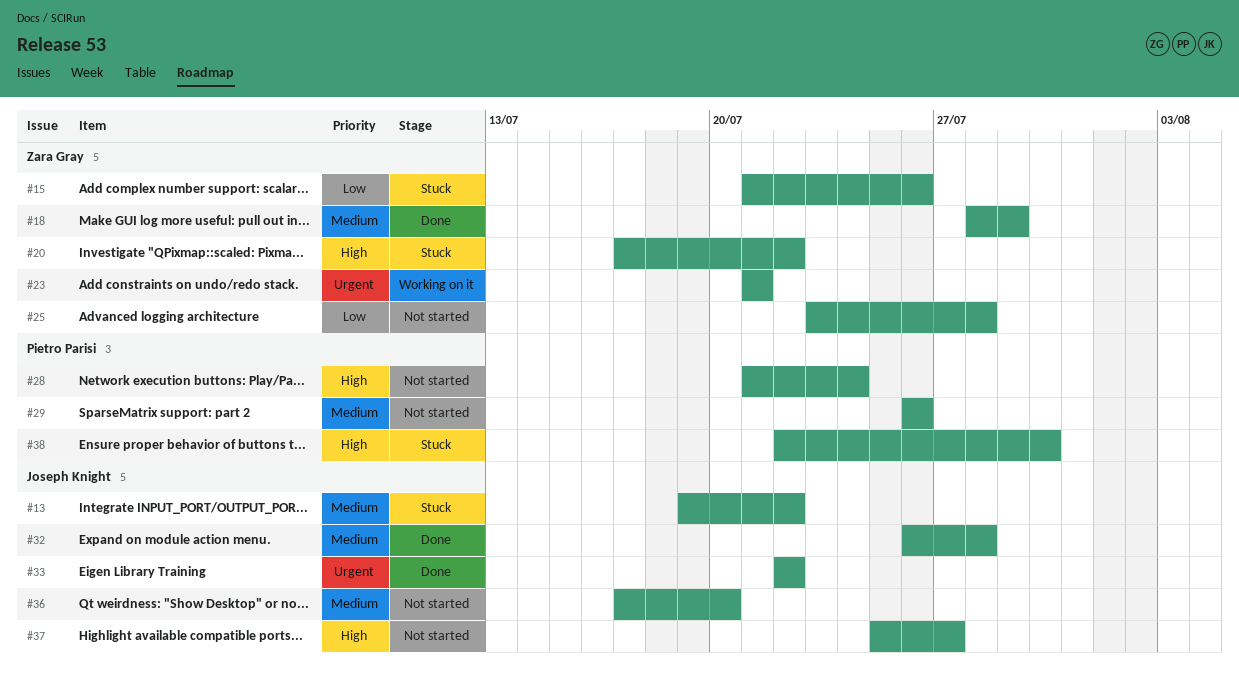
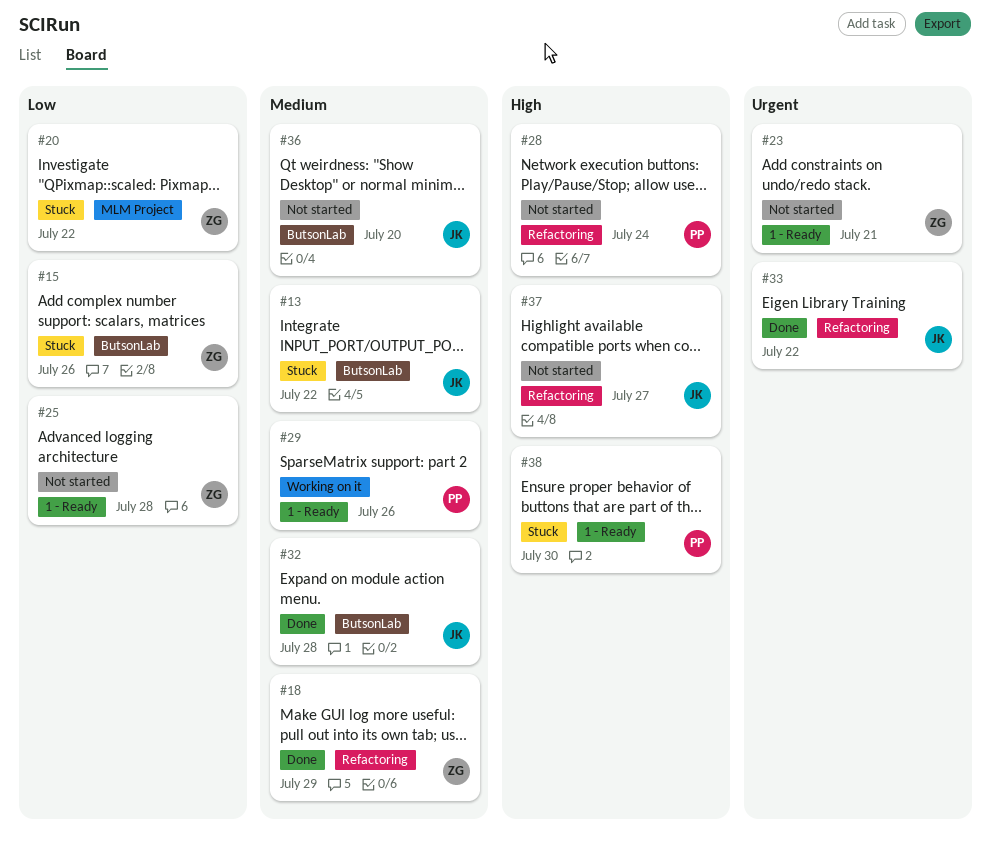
#20, priority: High -> Low
#23, status: Working on it -> Not started
#29, status: Not started -> Working on it

